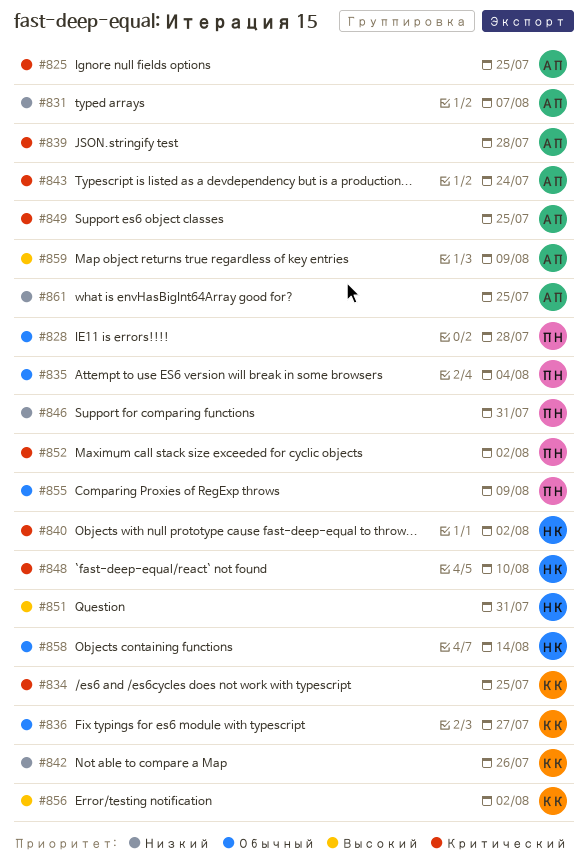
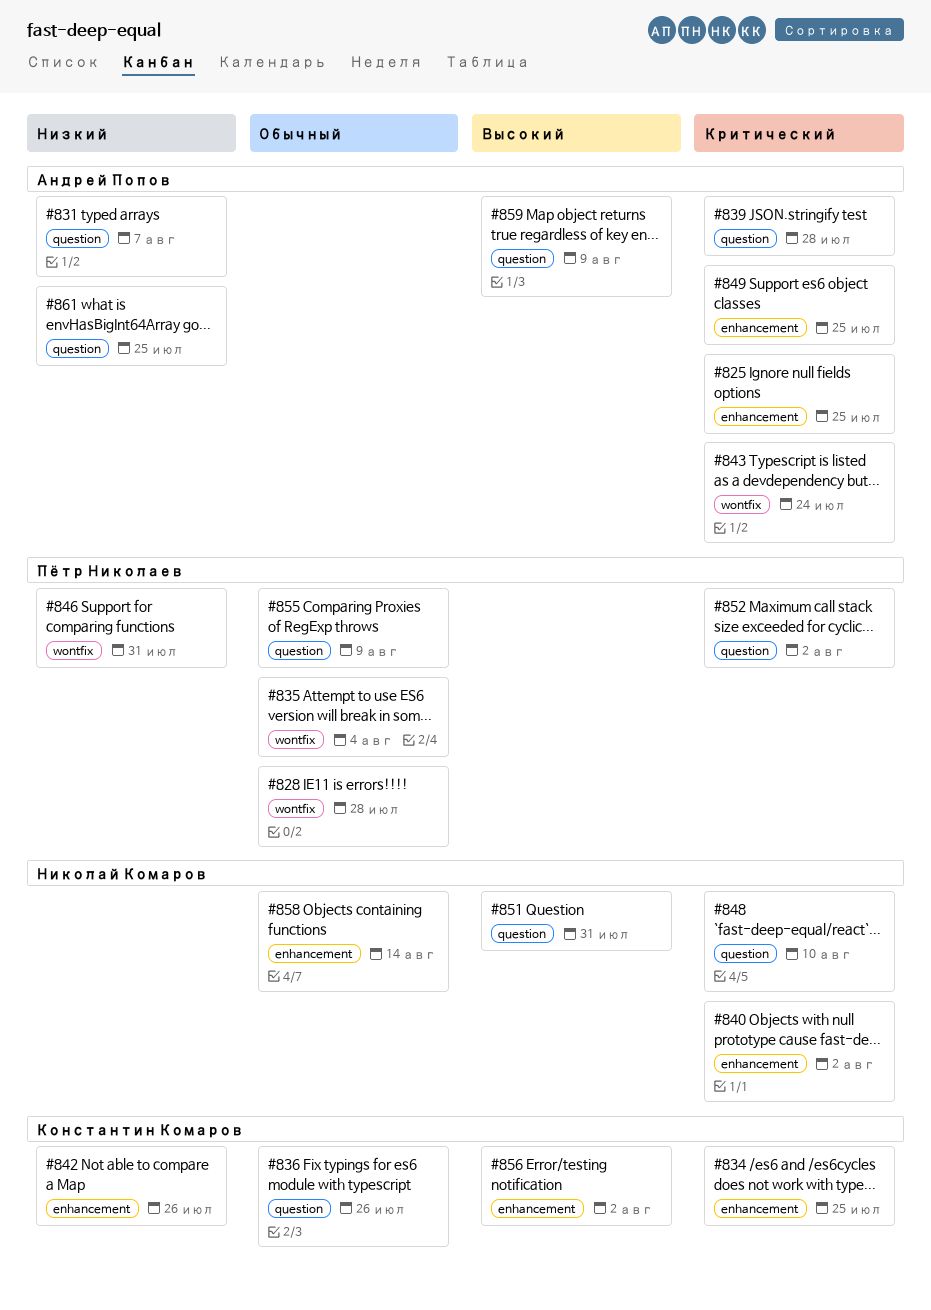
#836, due: Jul 27 -> Jul 26

